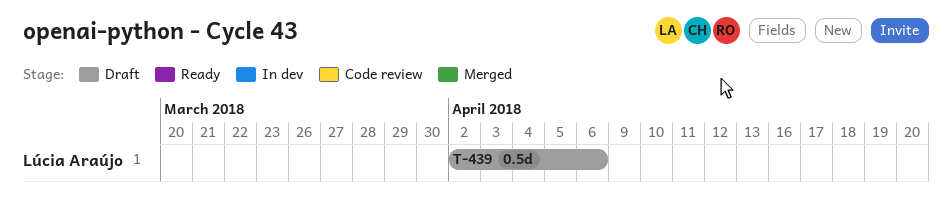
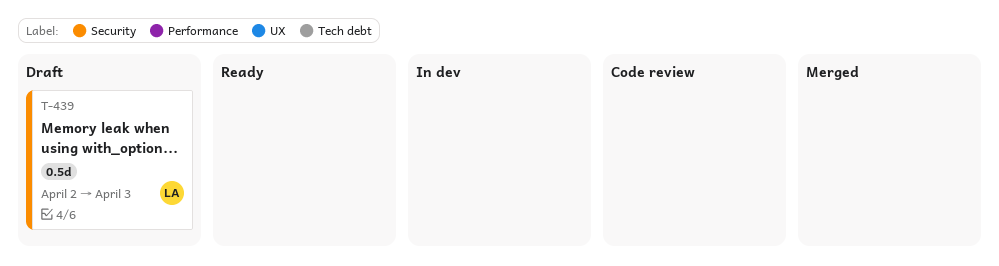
T-439, due: Apr 6 -> Apr 3

